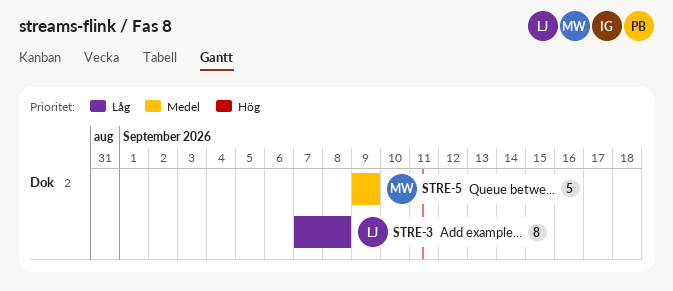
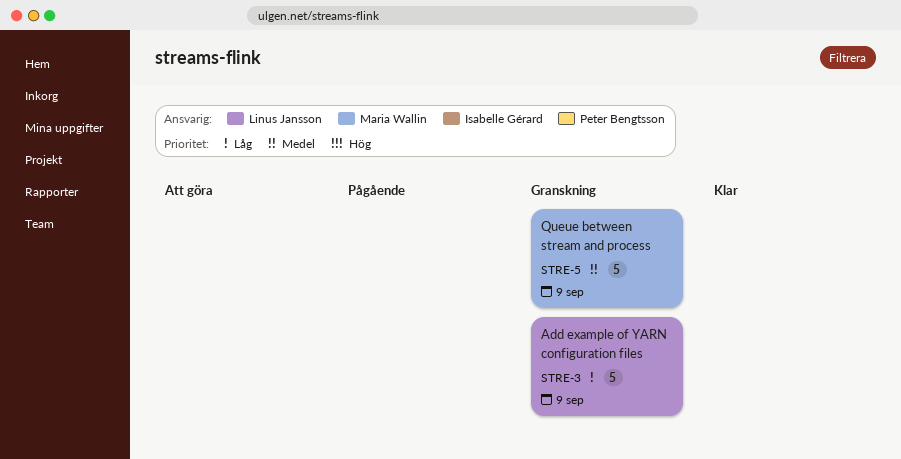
STRE-3, estimate: 8 -> 5
STRE-3, due: Sep 8 -> Sep 9

